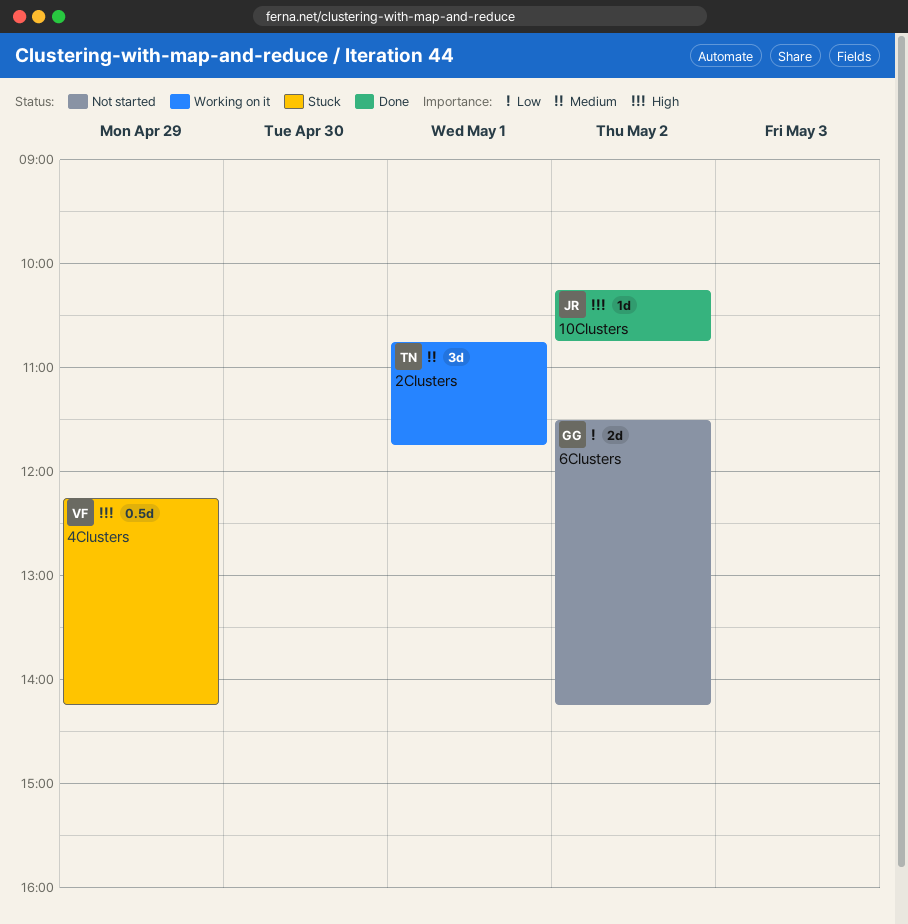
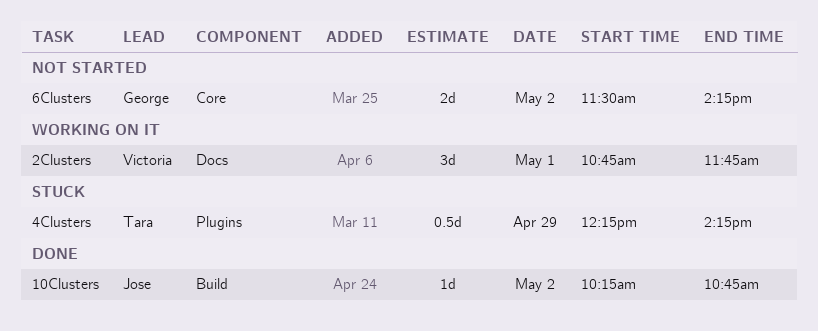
2Clusters, owner: Tara -> Victoria
4Clusters, owner: Victoria -> Tara

